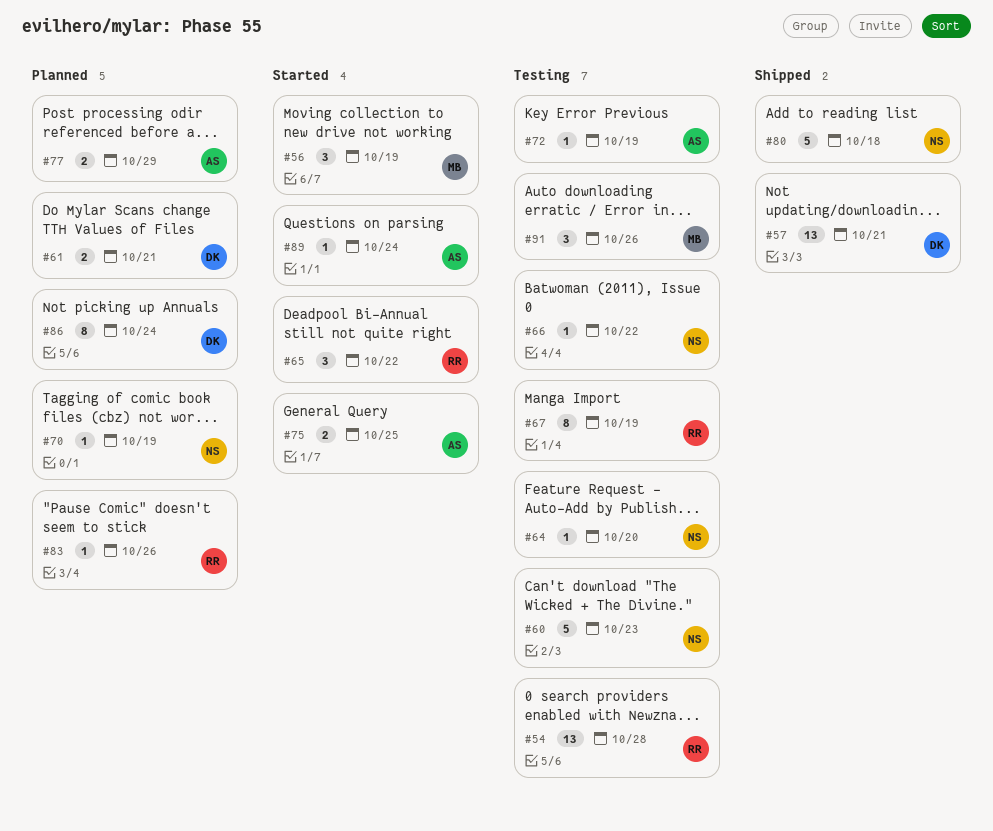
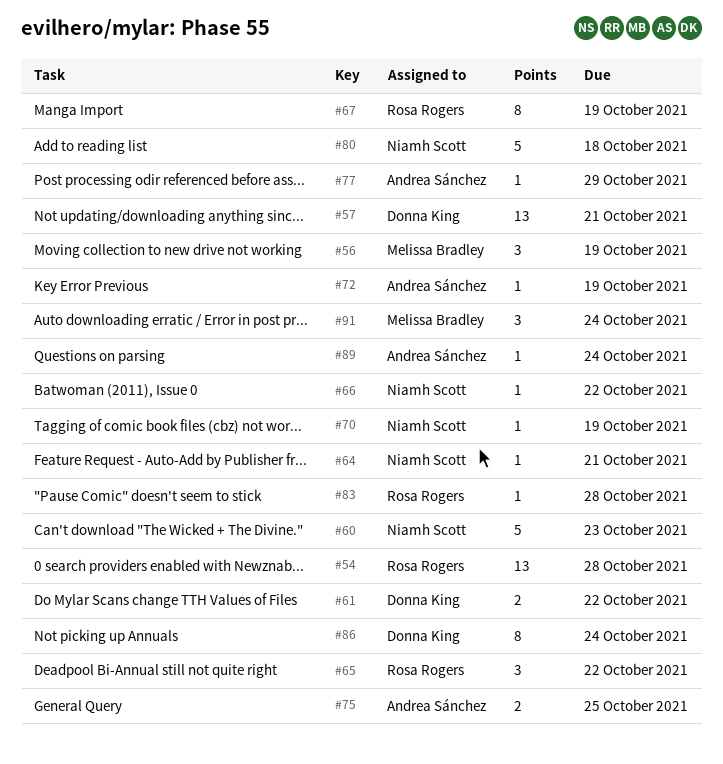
#61, due: Oct 21 -> Oct 22
#64, due: Oct 20 -> Oct 21
#77, estimate: 2 -> 1
#83, due: Oct 26 -> Oct 28
#91, due: Oct 26 -> Oct 24

